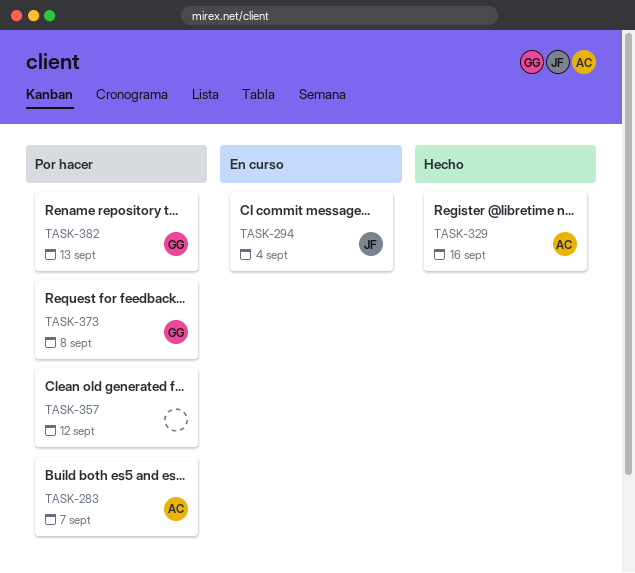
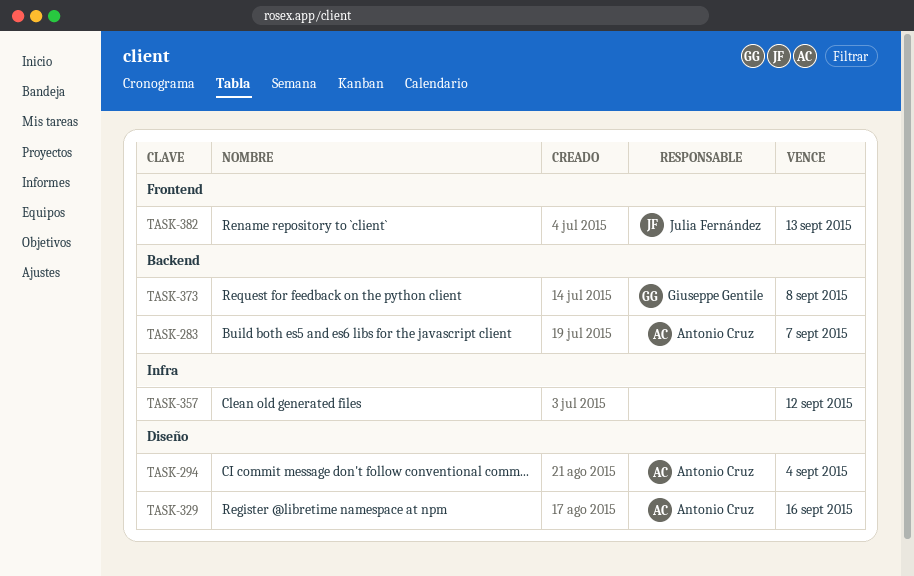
TASK-294, owner: Julia Fernández -> Antonio Cruz
TASK-382, owner: Giuseppe Gentile -> Julia Fernández

